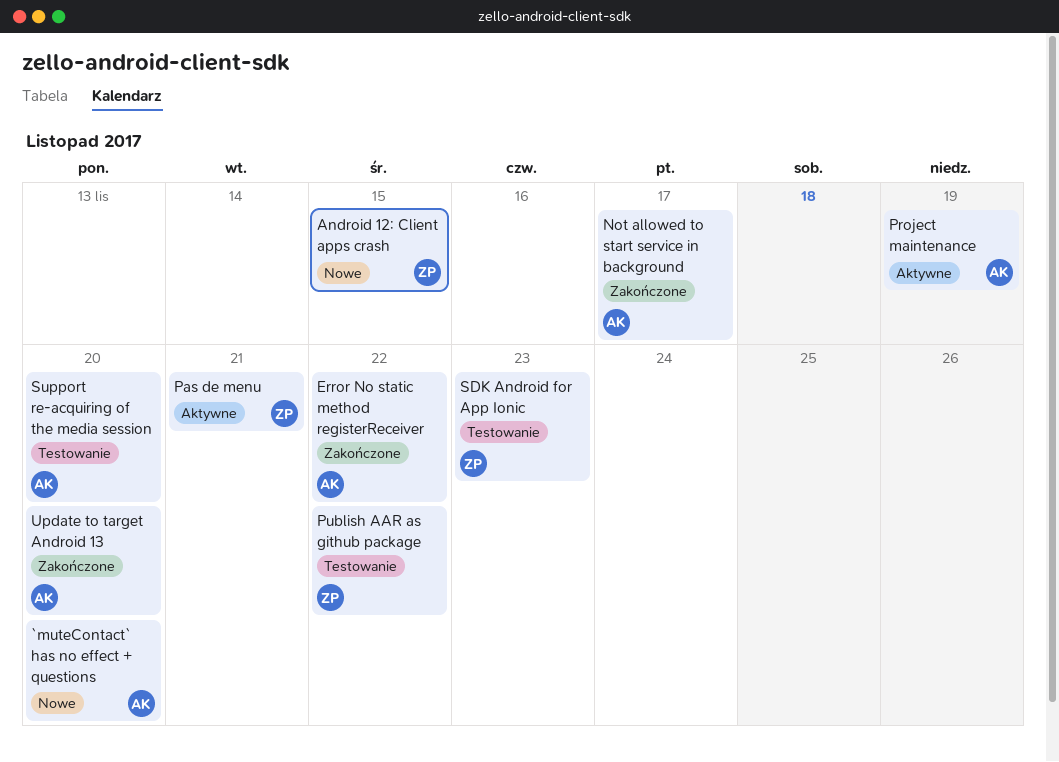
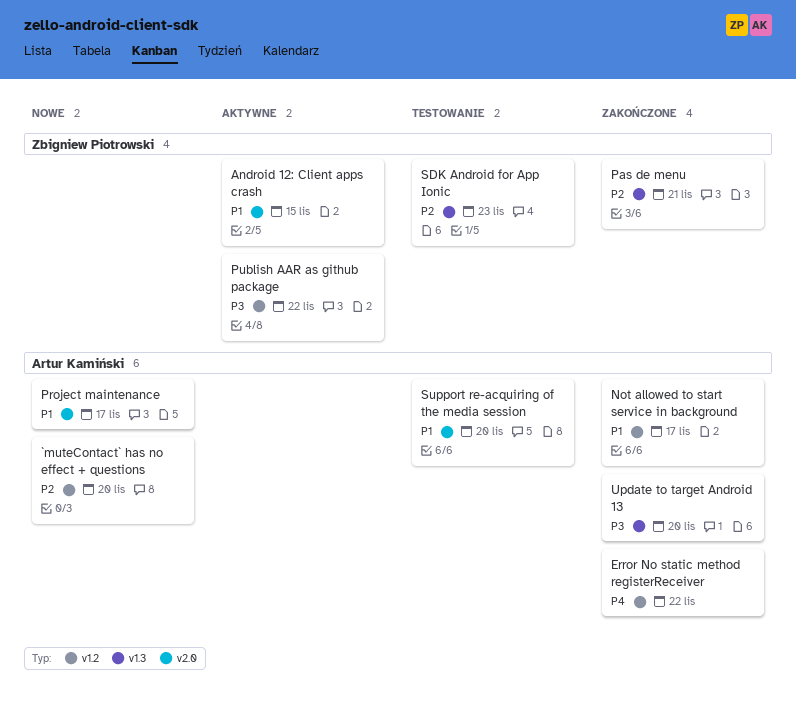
Android 12: Client apps crash, status: Nowe -> Aktywne
Pas de menu, status: Aktywne -> Zakończone
Project maintenance, status: Aktywne -> Nowe
Project maintenance, due: Nov 19 -> Nov 17
Publish AAR as github package, status: Testowanie -> Aktywne

